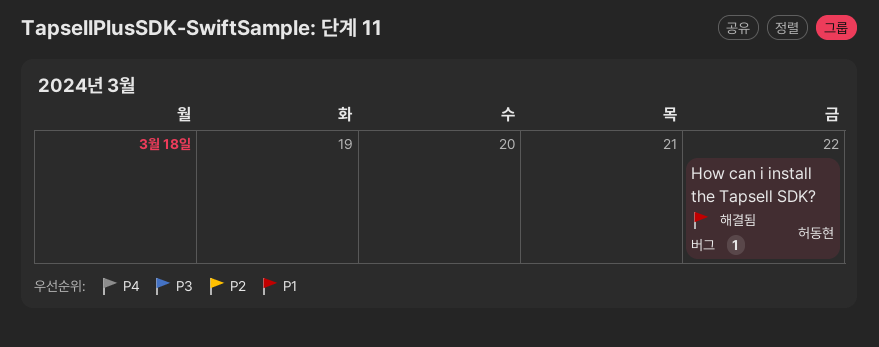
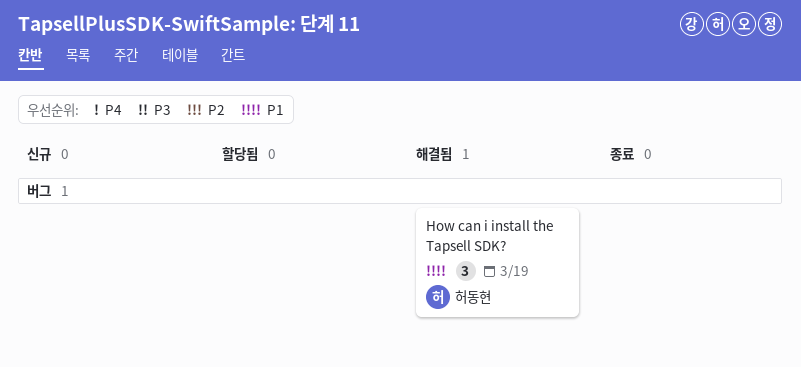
How can i install the Tapsell SDK?, estimate: 1 -> 3
How can i install the Tapsell SDK?, due: Mar 22 -> Mar 19

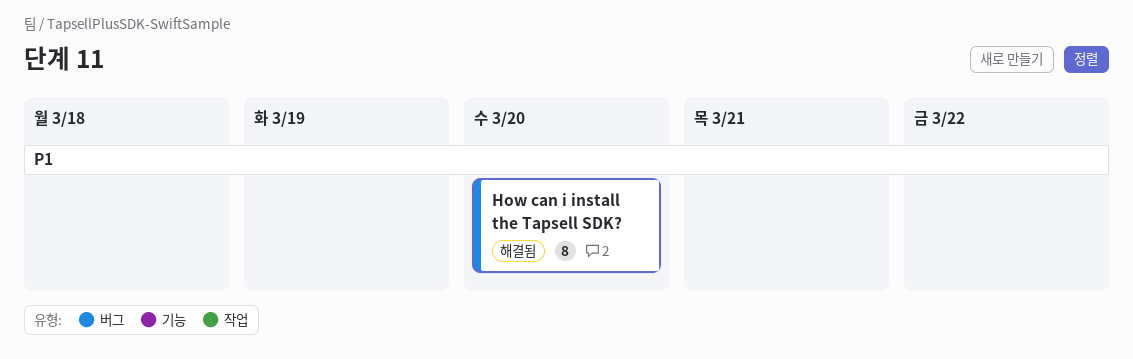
How can i install the Tapsell SDK?, estimate: 3 -> 8
How can i install the Tapsell SDK?, due: Mar 19 -> Mar 20

